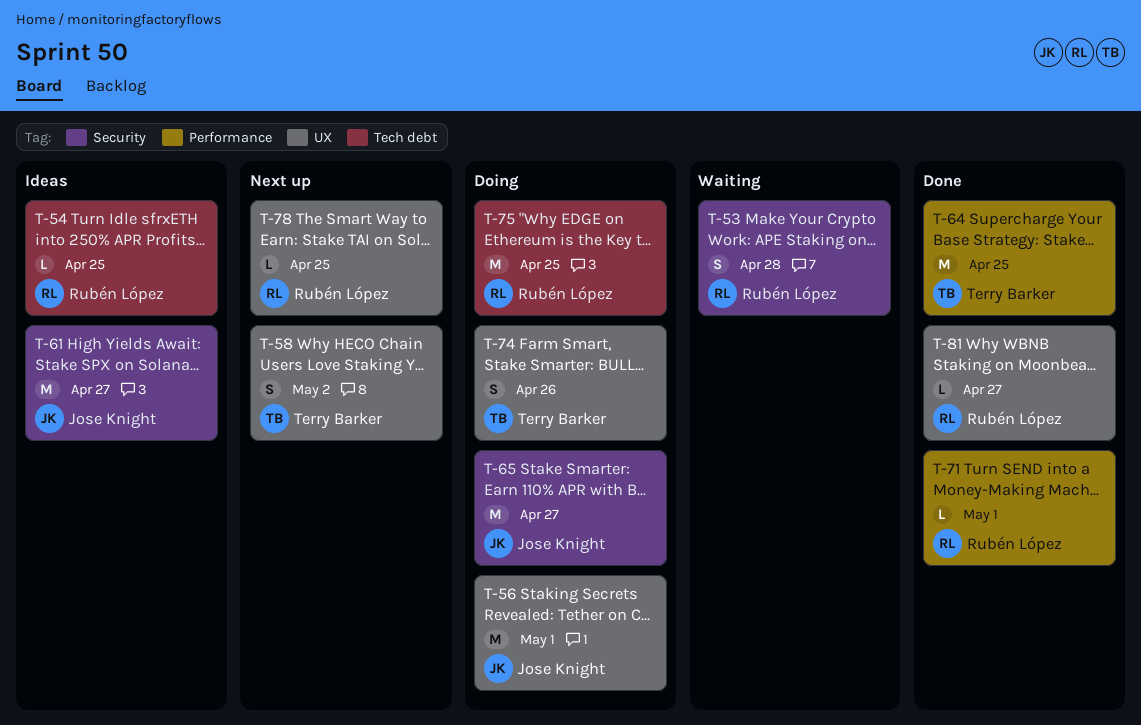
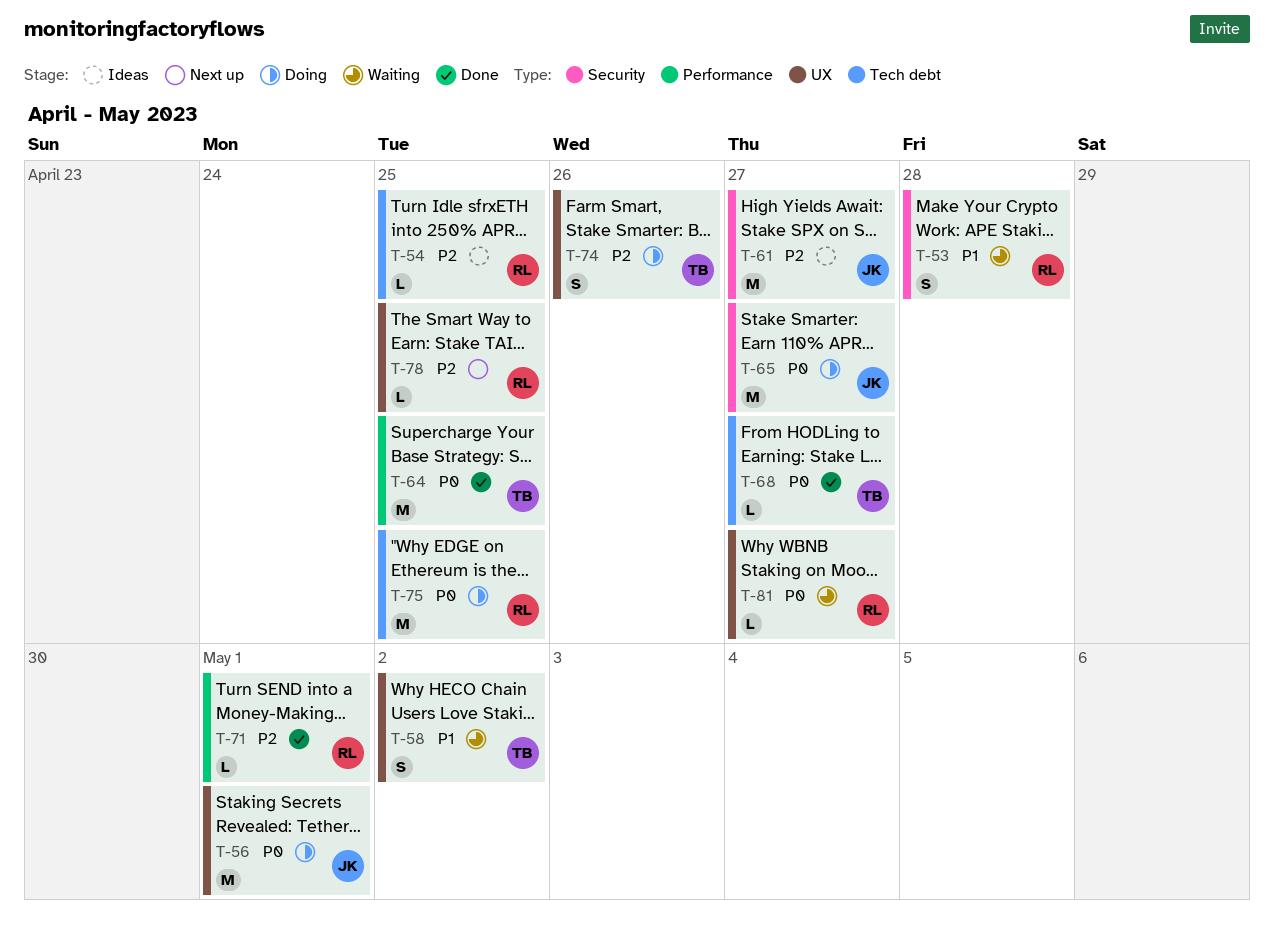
T-58, status: Next up -> Waiting
T-68: none -> present
T-81, status: Done -> Waiting

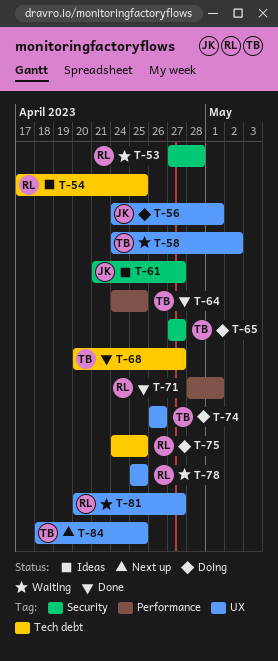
T-65, owner: JK -> TB
T-78, status: Next up -> Waiting
T-84: none -> present

